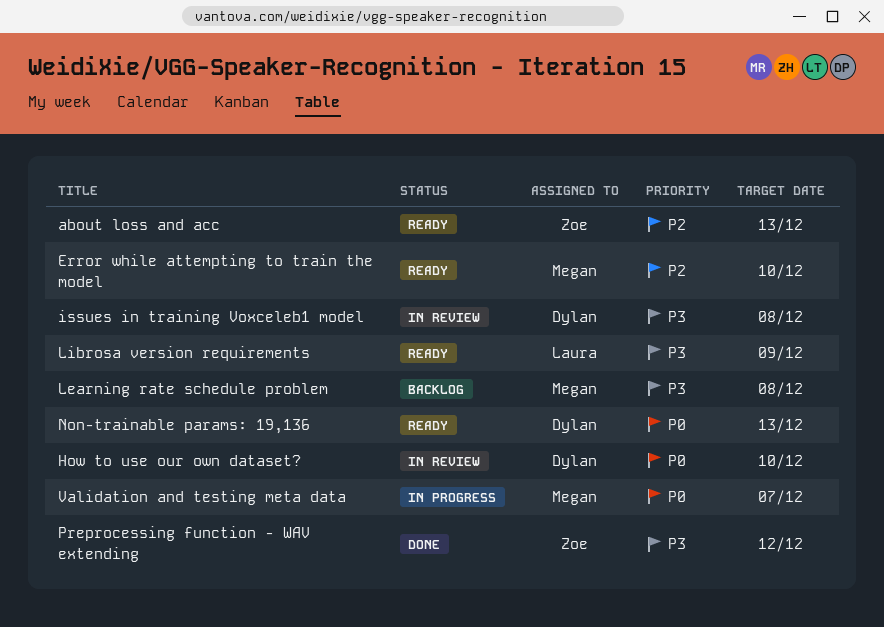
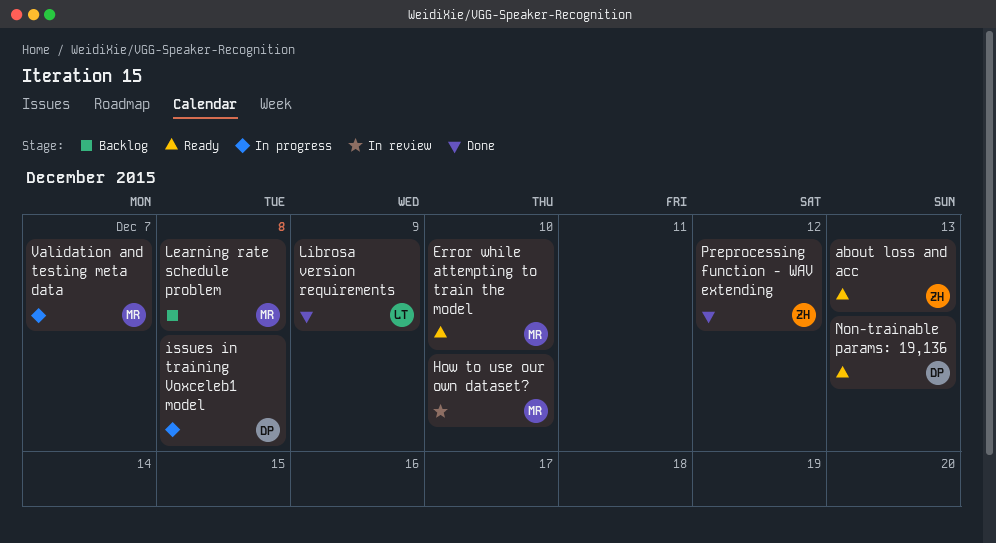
How to use our own dataset?, owner: Dylan -> Megan
issues in training Voxceleb1 model, status: In review -> In progress
Librosa version requirements, status: Ready -> Done

